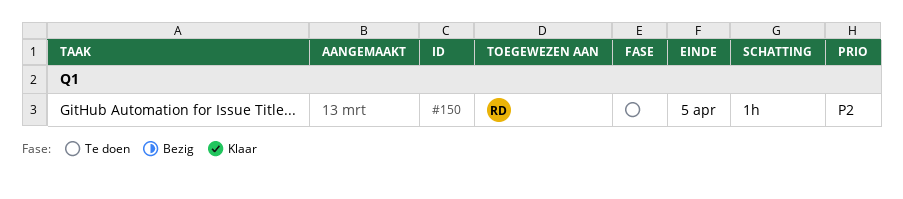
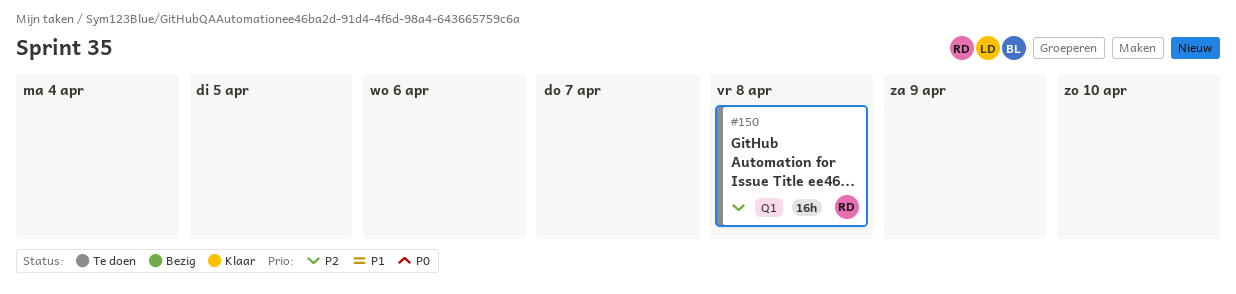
#150, estimate: 1h -> 16h
#150, due: Apr 5 -> Apr 8

